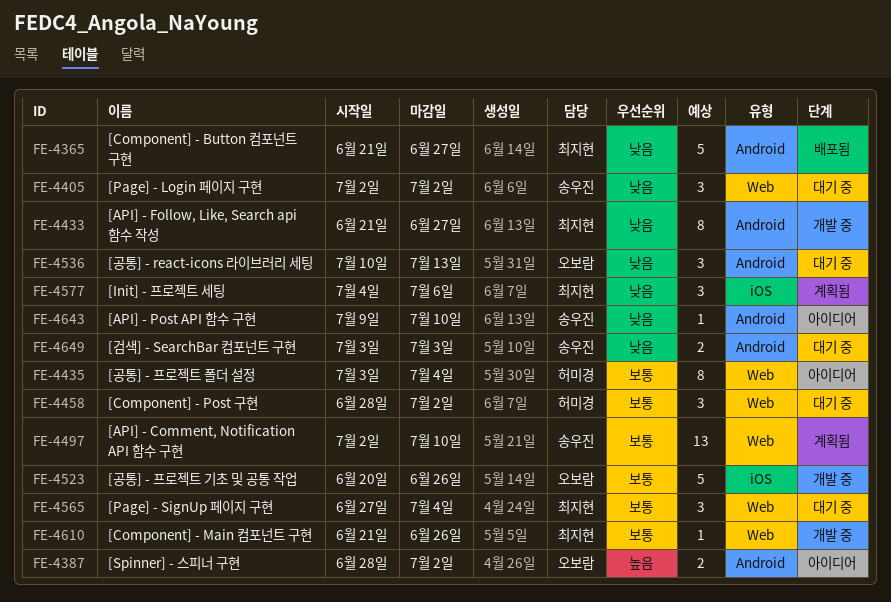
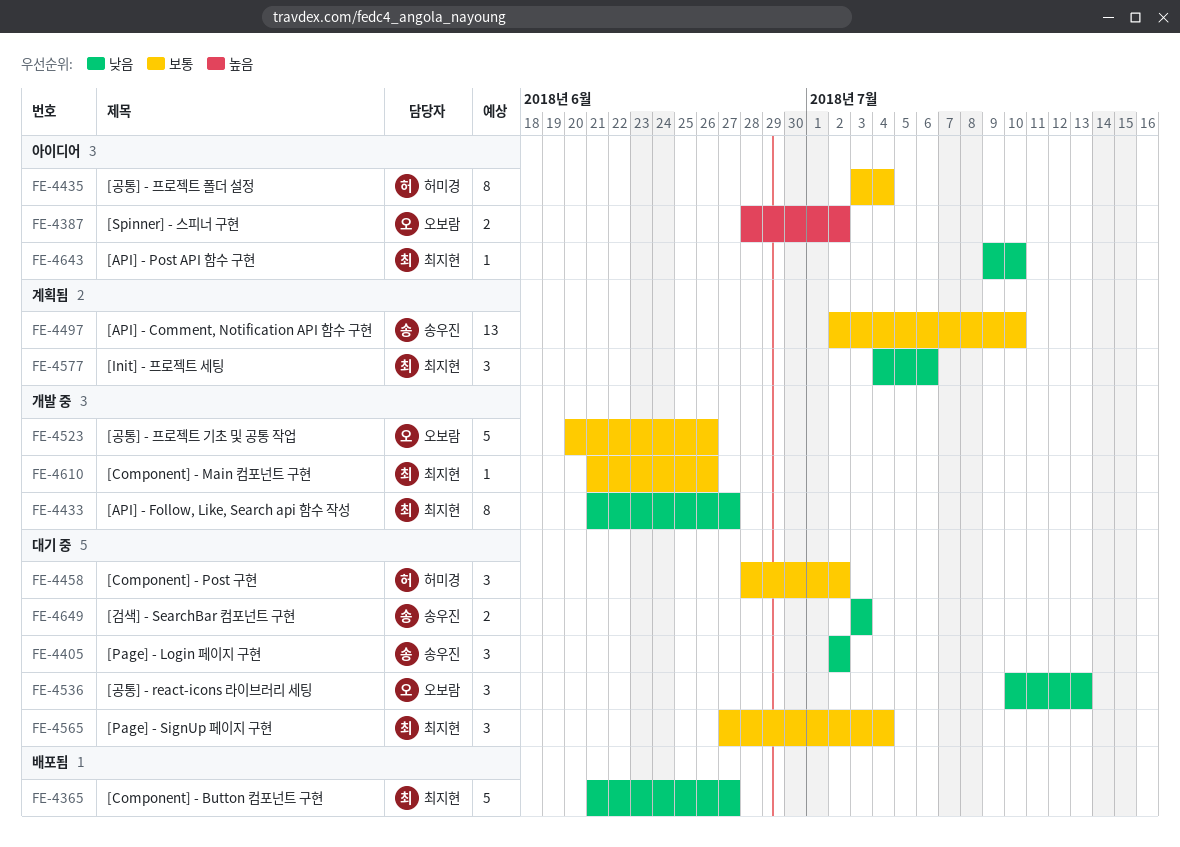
FE-4643, owner: 송우진 -> 최지현

